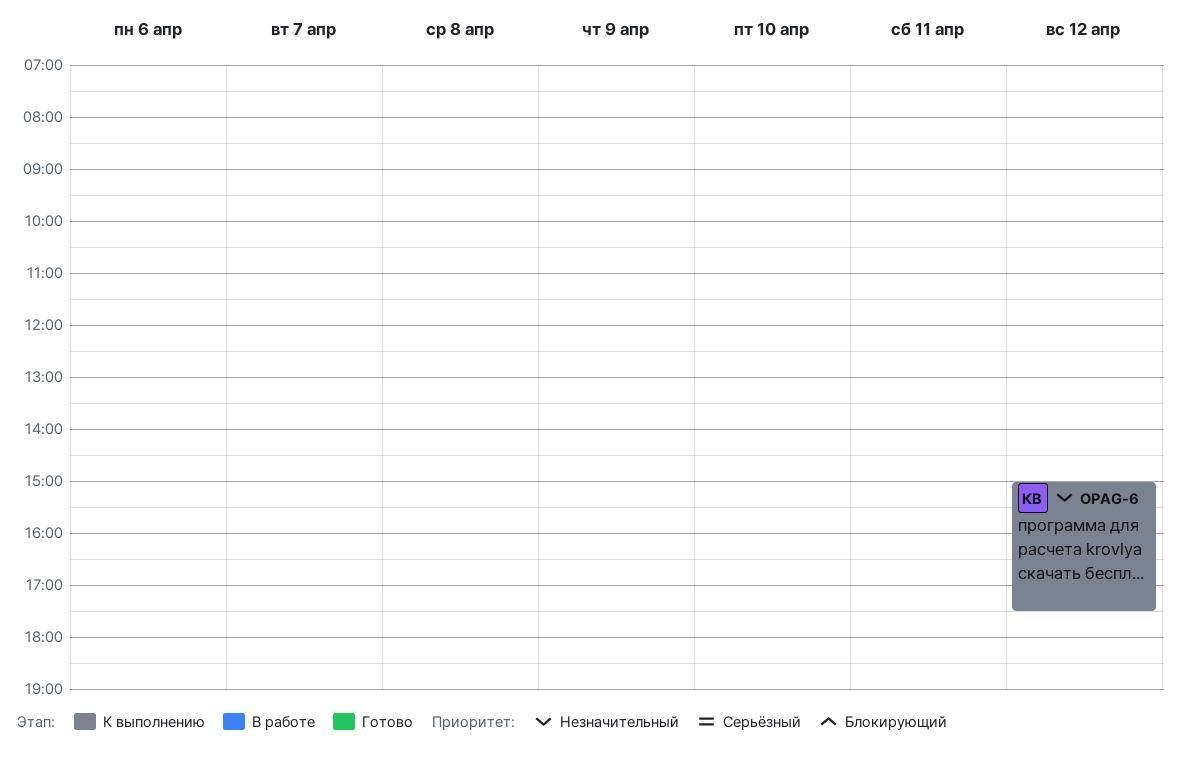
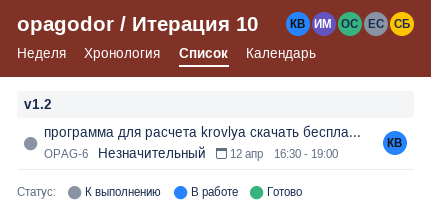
OPAG-6, begins: 15:00 -> 16:30
OPAG-6, ends: 17:30 -> 19:00

